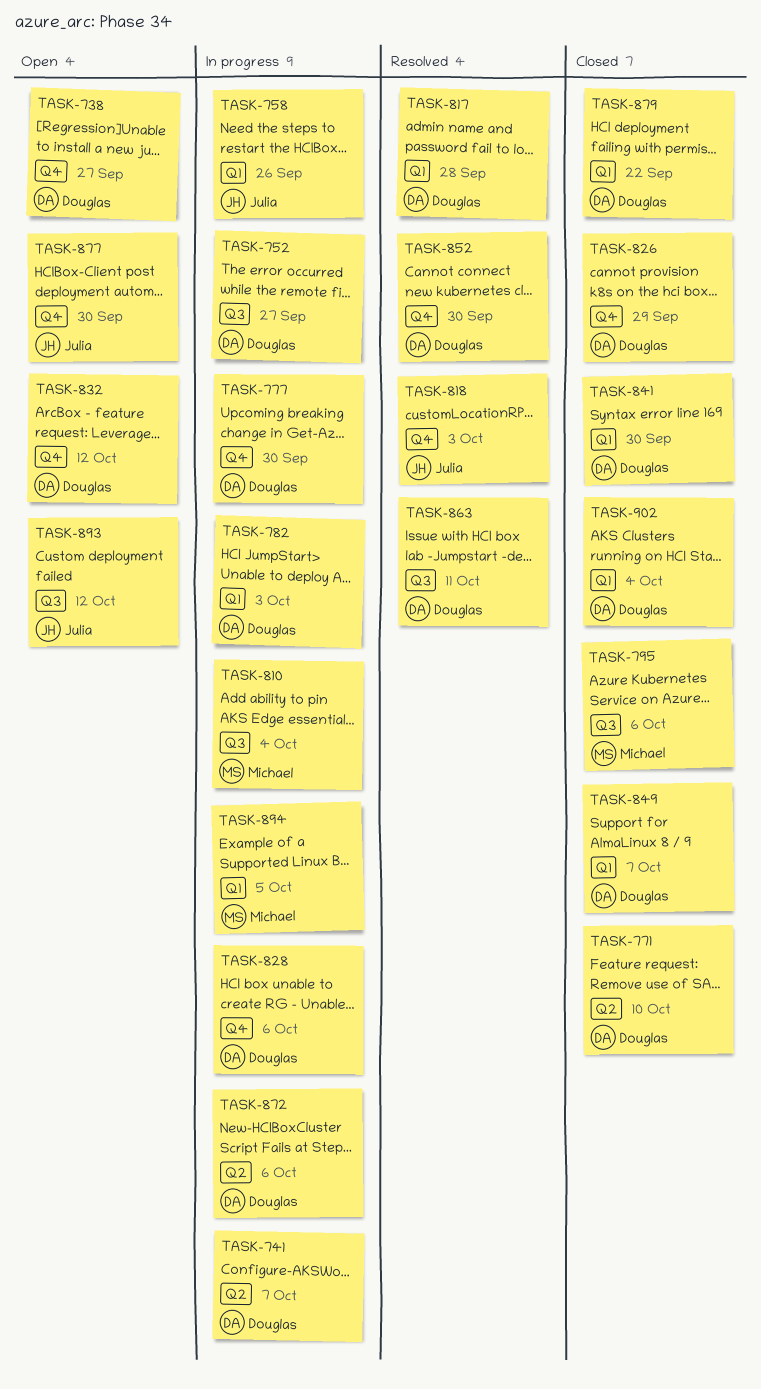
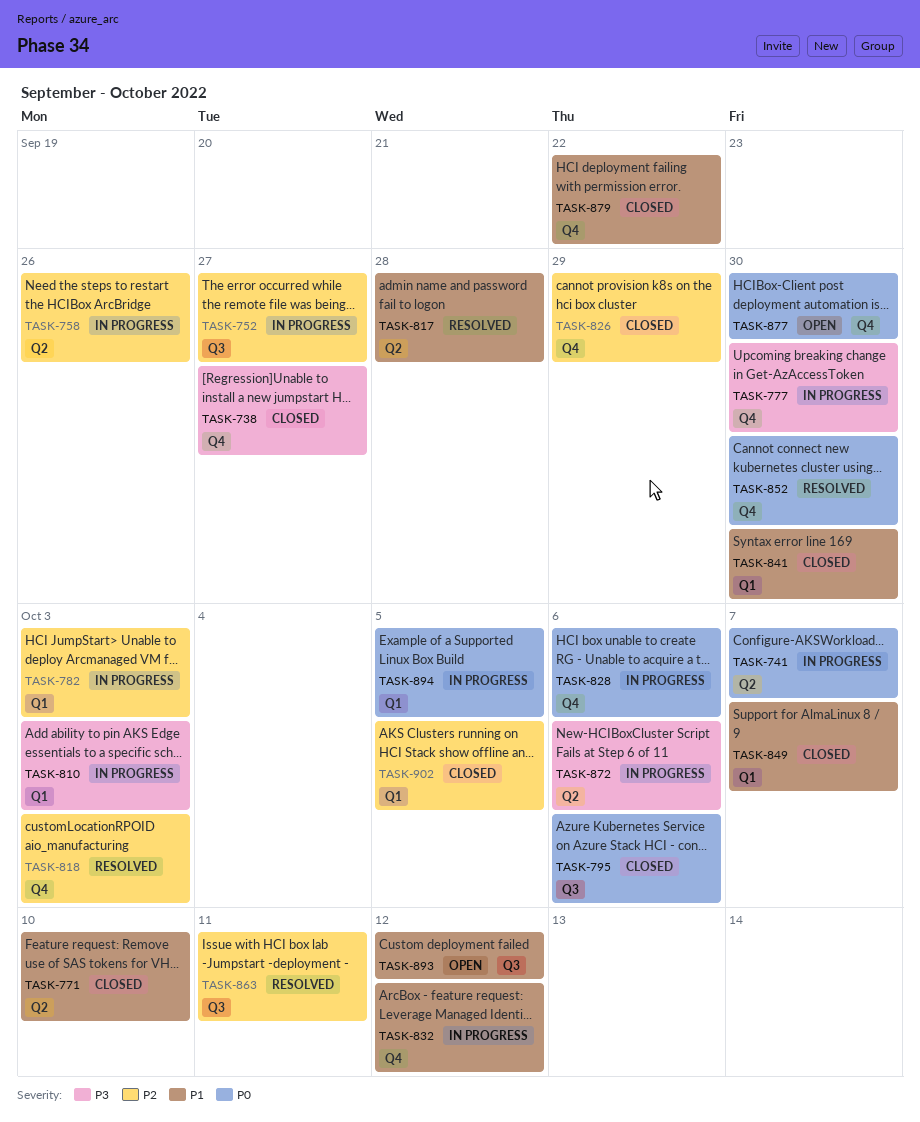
TASK-738, status: Open -> Closed
TASK-758, label: Q1 -> Q2
TASK-810, label: Q3 -> Q1
TASK-810, due: Oct 4 -> Oct 3
TASK-817, label: Q1 -> Q2
TASK-832, status: Open -> In progress
TASK-879, label: Q1 -> Q4
TASK-902, due: Oct 4 -> Oct 5

